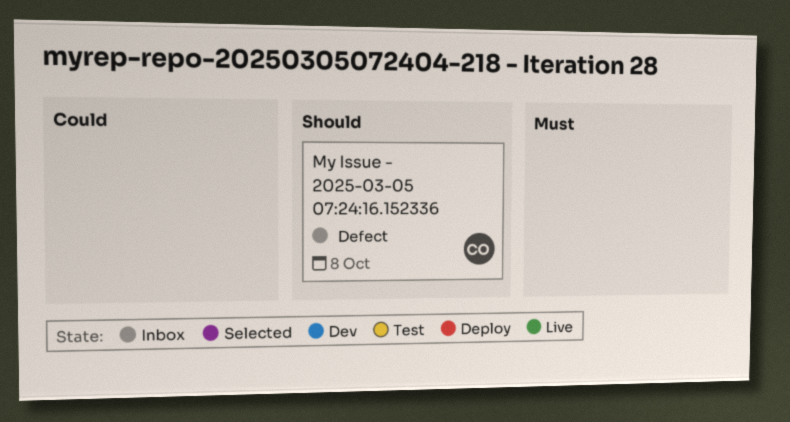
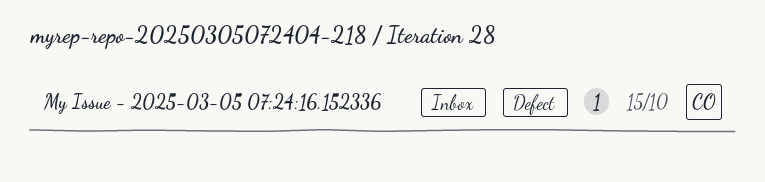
My Issue - 2025-03-05 07:24:16.152336, due: Oct 8 -> Oct 15

